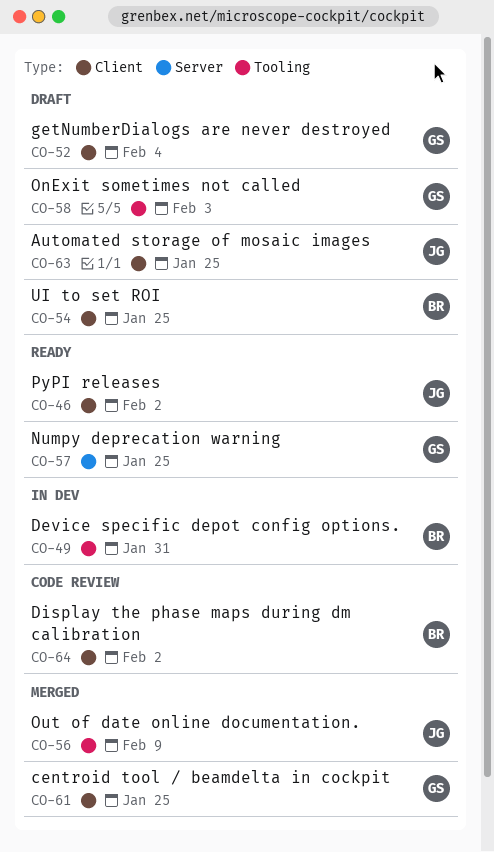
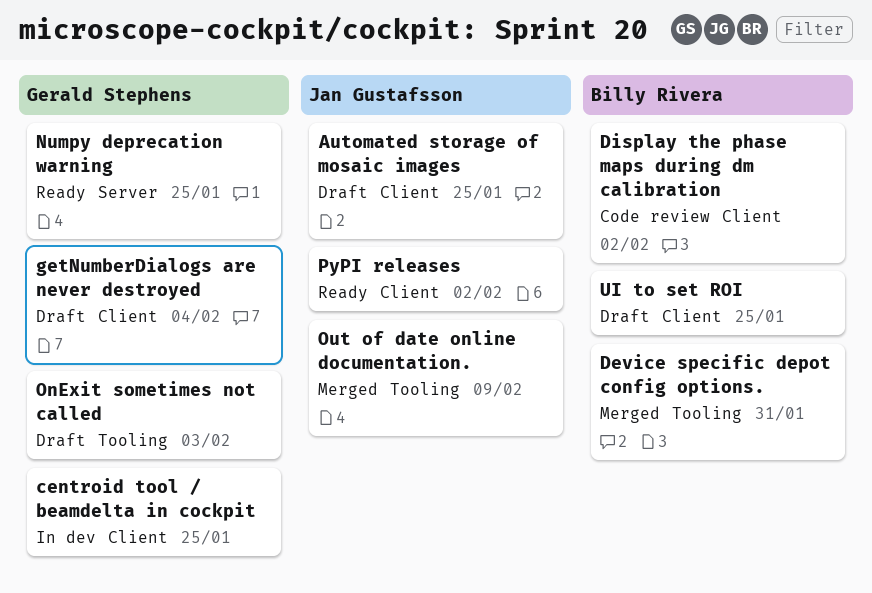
centroid tool / beamdelta in cockpit, status: Merged -> In dev
Device specific depot config options., status: In dev -> Merged

